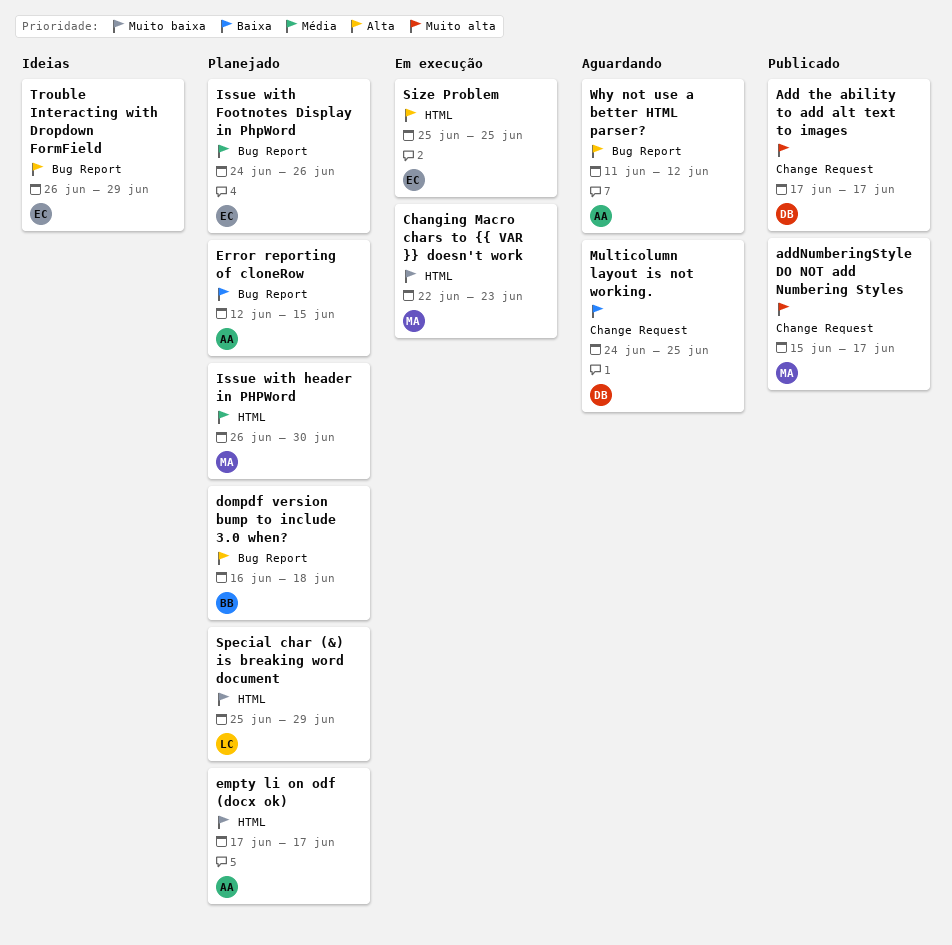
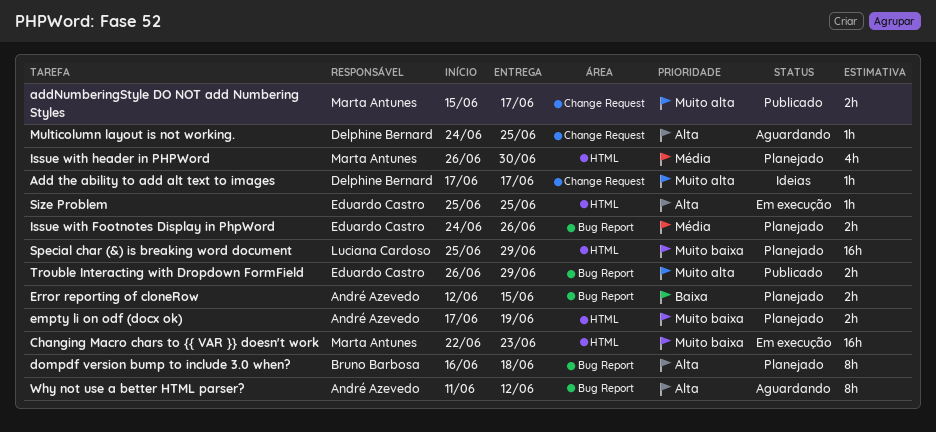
Add the ability to add alt text to images, status: Publicado -> Ideias
empty li on odf (docx ok), due: Jun 17 -> Jun 19
Multicolumn layout is not working., priority: Baixa -> Alta
Trouble Interacting with Dropdown FormField, status: Ideias -> Publicado
Trouble Interacting with Dropdown FormField, priority: Alta -> Muito alta

